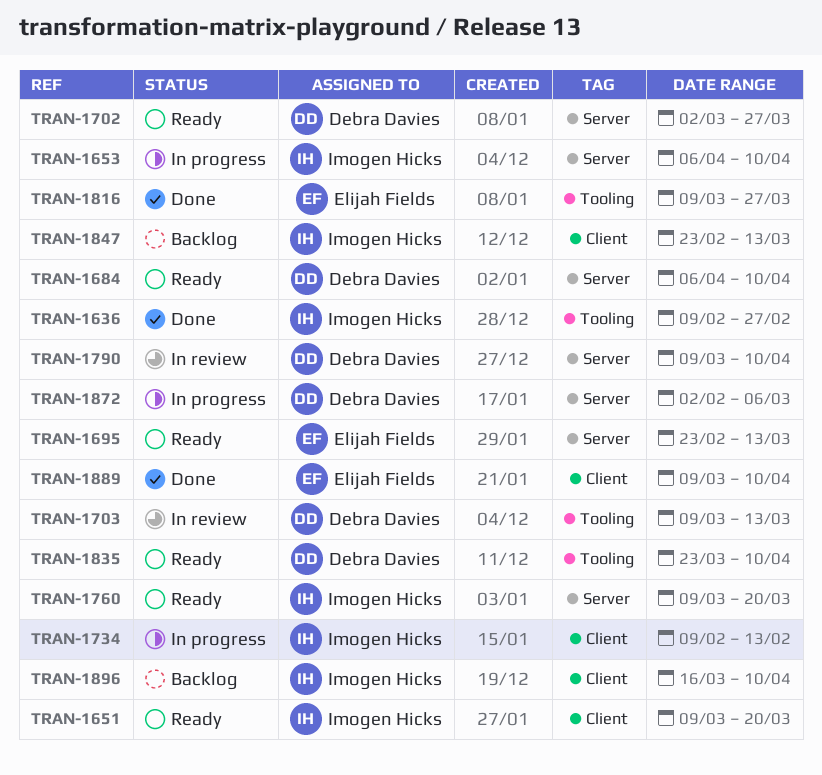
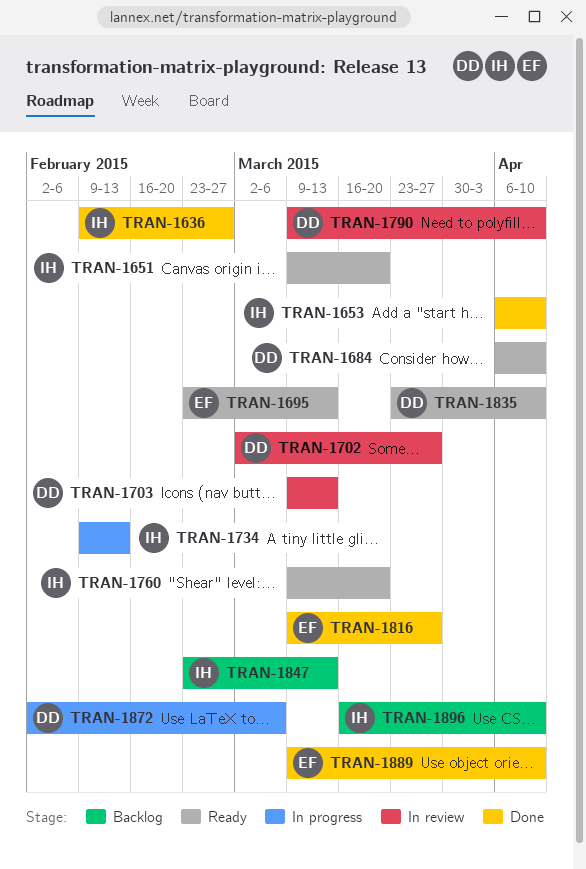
TRAN-1653, status: In progress -> Done
TRAN-1702, status: Ready -> In review

